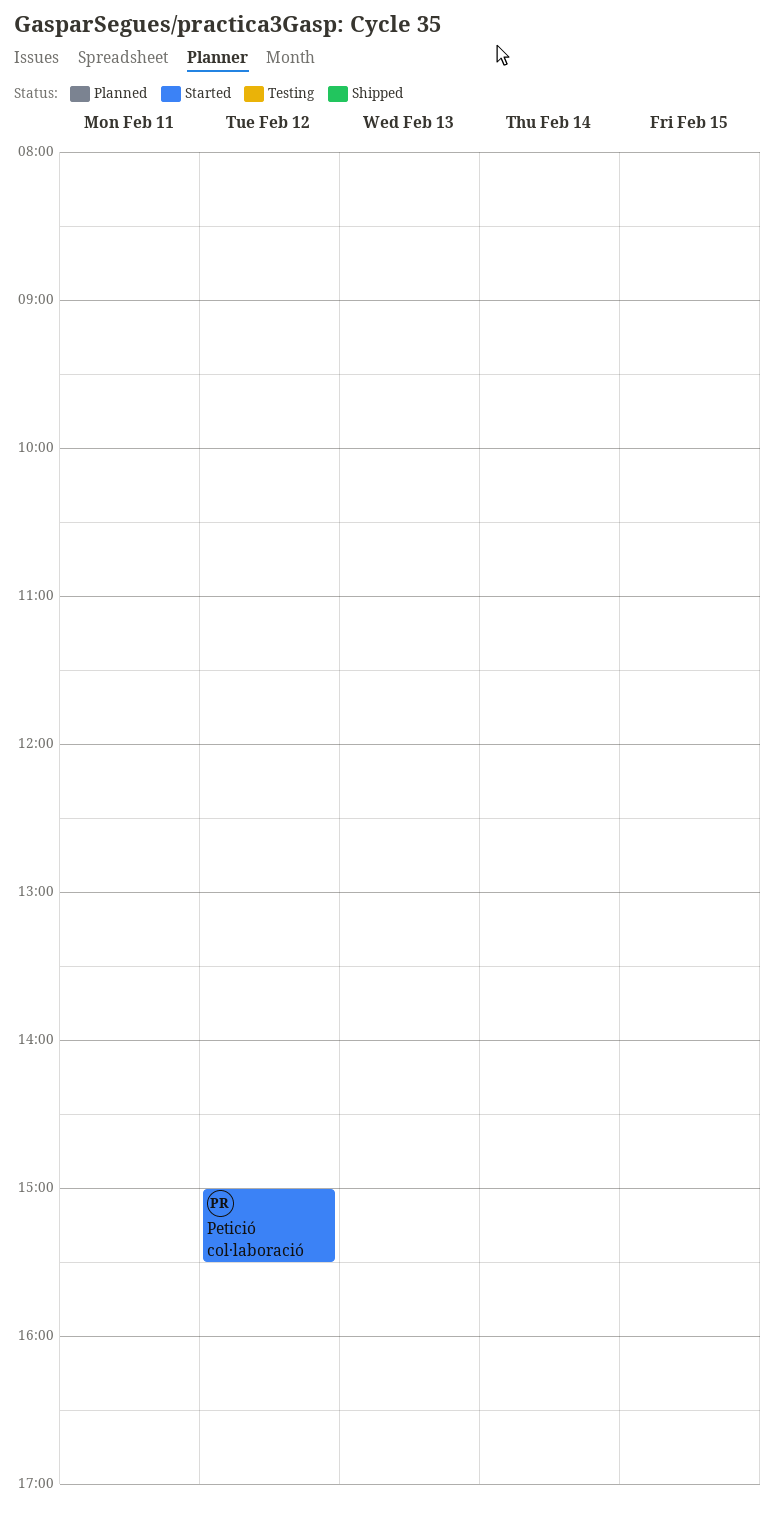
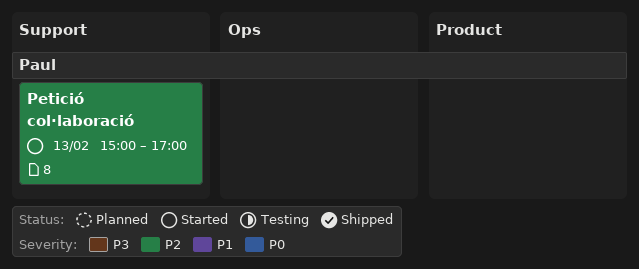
Petició col·laboració, day: Feb 12 -> Feb 13
Petició col·laboració, ends: 15:30 -> 17:00

